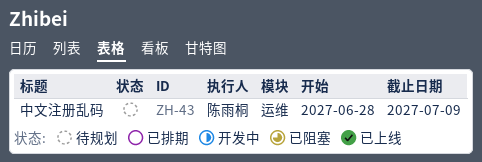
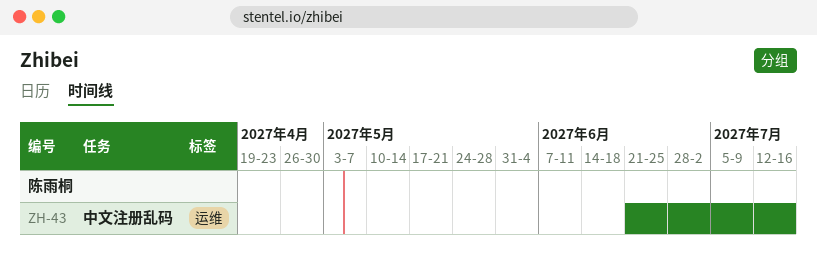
ZH-43, start: Jun 28 -> Jun 21
ZH-43, due: Jul 9 -> Jul 16

